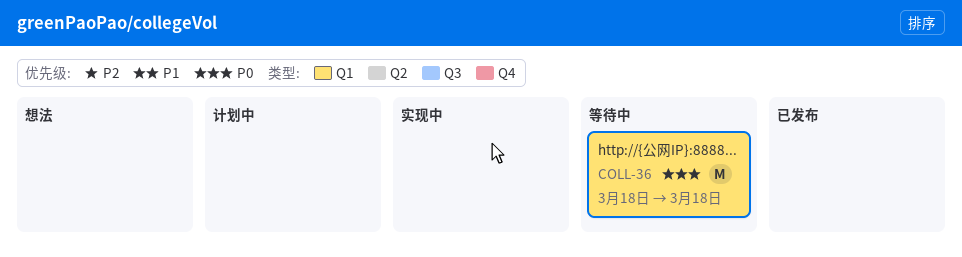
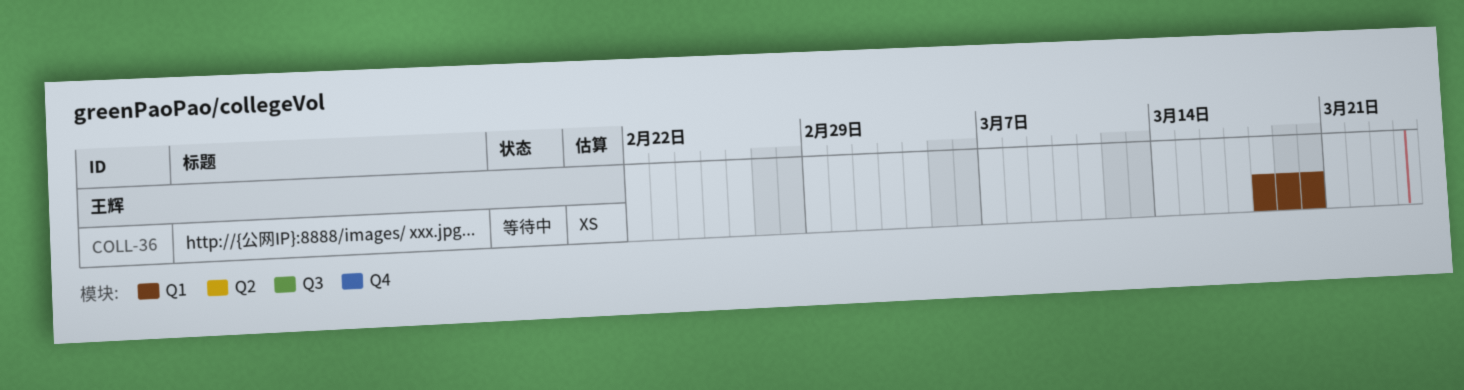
COLL-36, estimate: M -> XS
COLL-36, due: Mar 18 -> Mar 20

